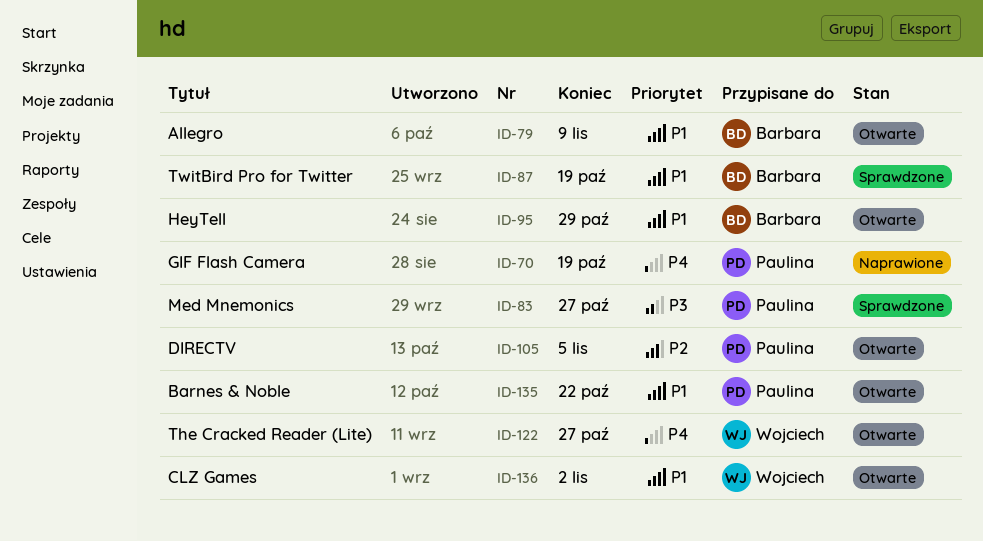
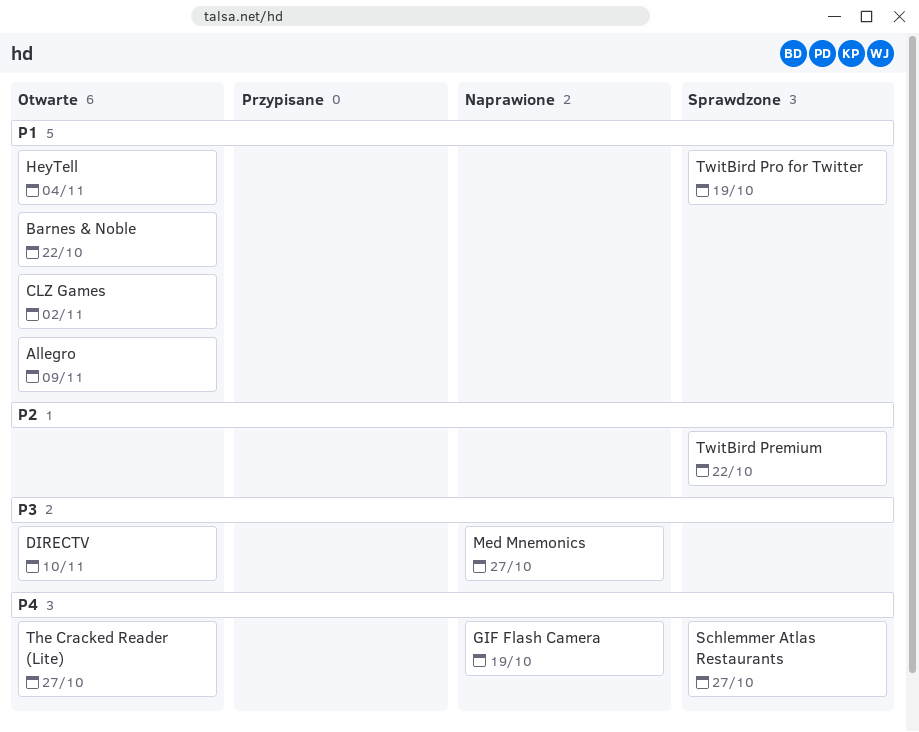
DIRECTV, priority: P2 -> P3
DIRECTV, due: Nov 5 -> Nov 10
HeyTell, due: Oct 29 -> Nov 4
Med Mnemonics, status: Sprawdzone -> Naprawione
Schlemmer Atlas Restaurants: none -> present
TwitBird Premium: none -> present

